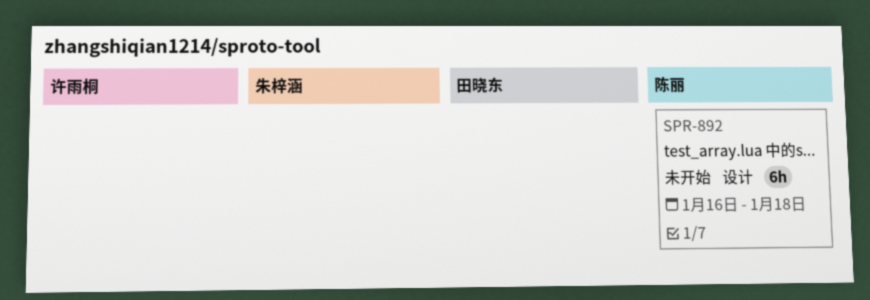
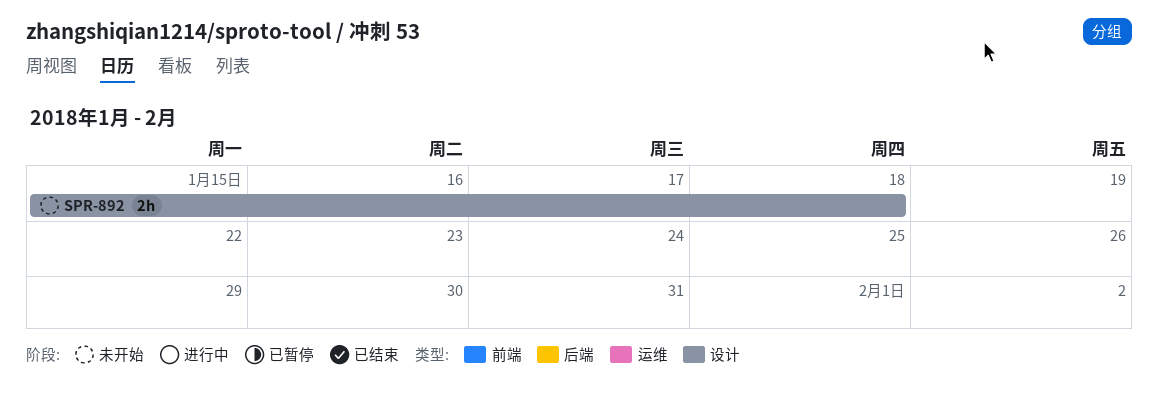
SPR-892, estimate: 6h -> 2h
SPR-892, start: Jan 16 -> Jan 15

